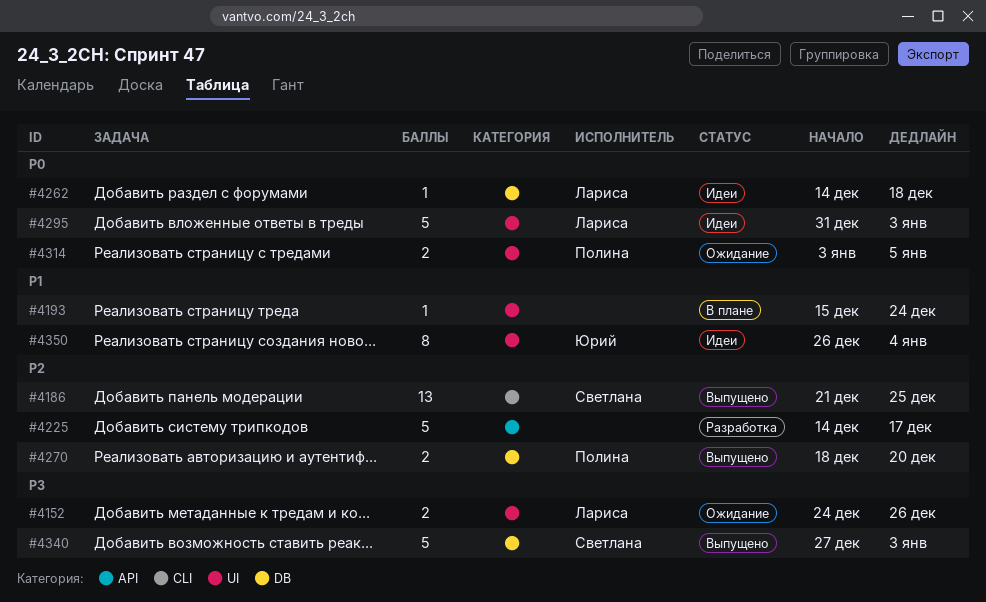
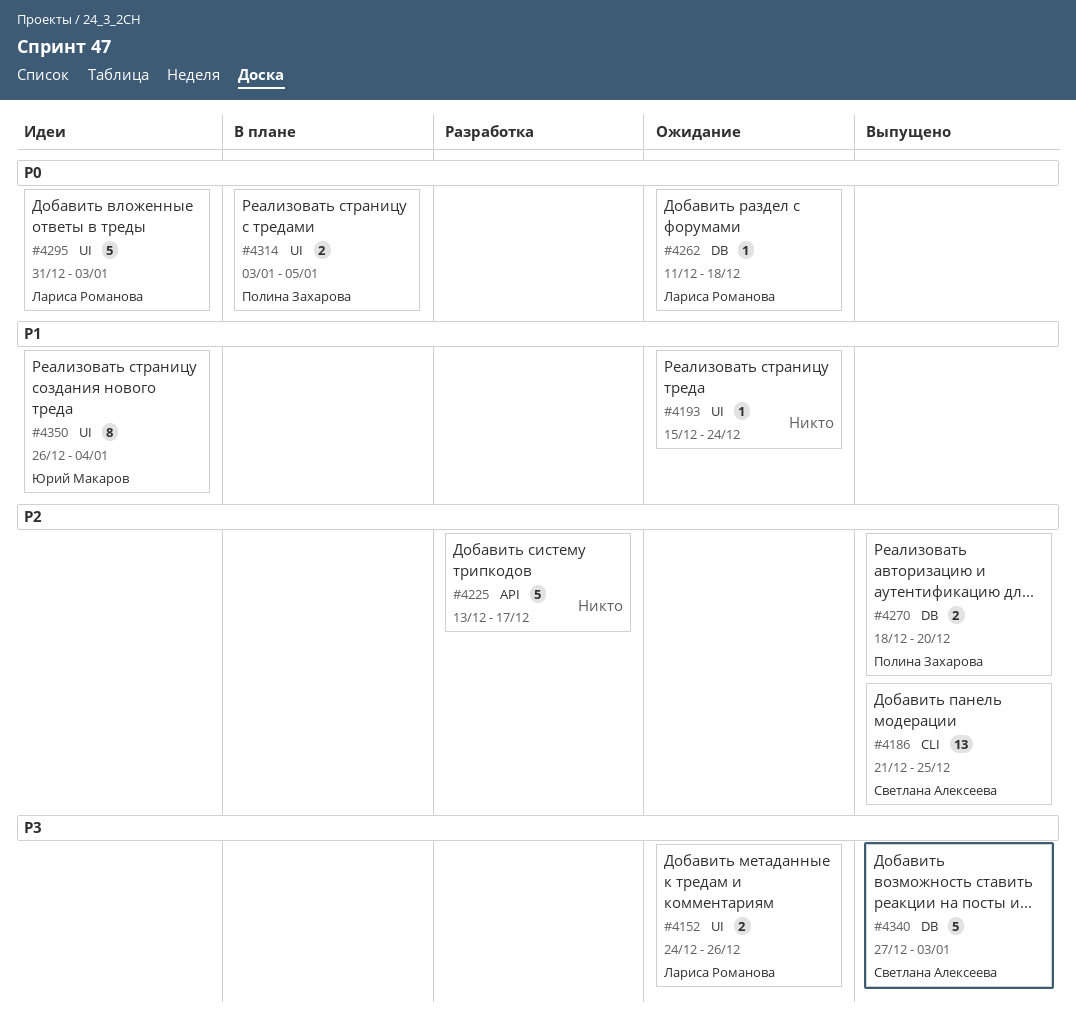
#4193, status: В плане -> Ожидание
#4225, start: Dec 14 -> Dec 13
#4262, status: Идеи -> Ожидание
#4262, start: Dec 14 -> Dec 11
#4314, status: Ожидание -> В плане

